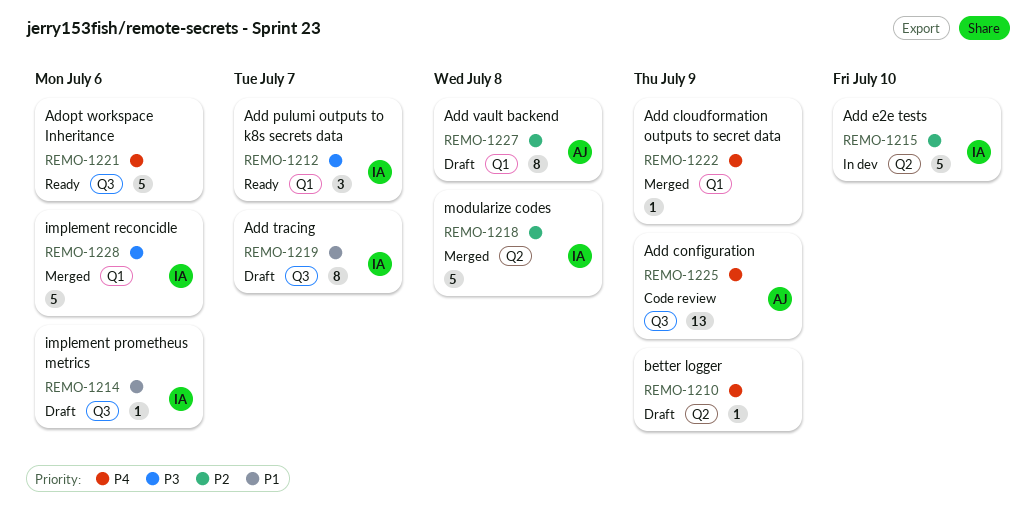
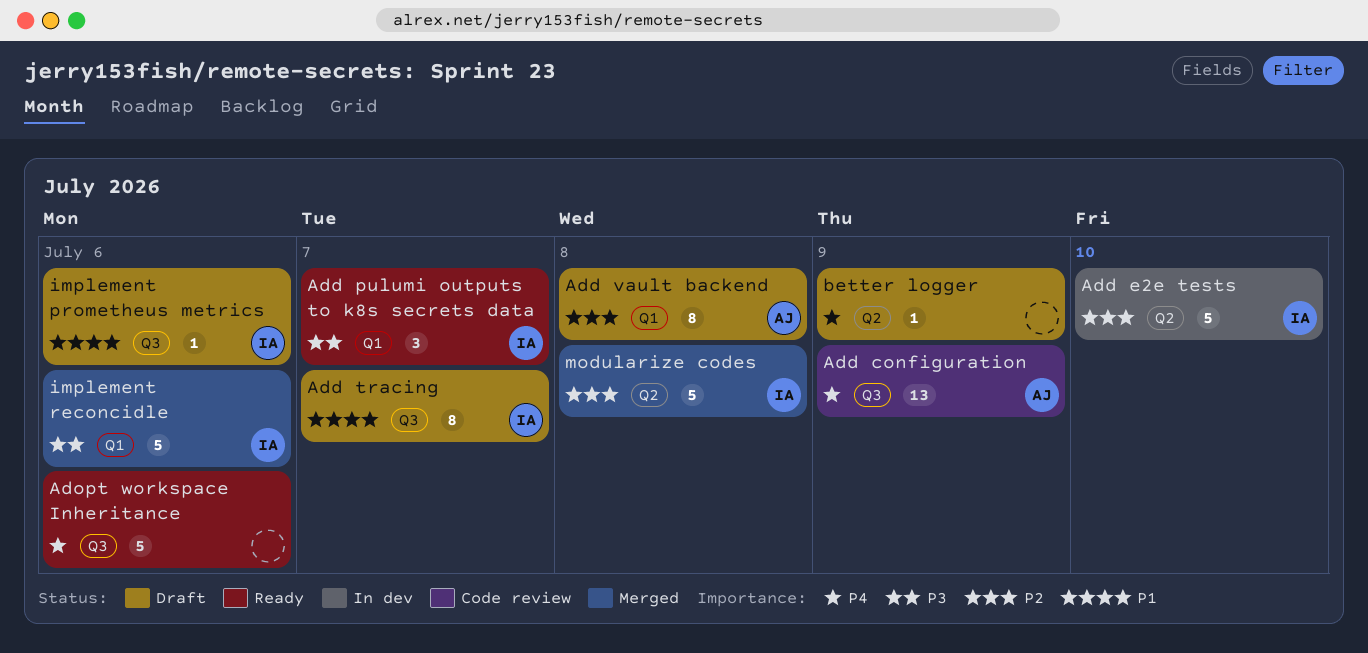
Add cloudformation outputs to secret data: present -> none

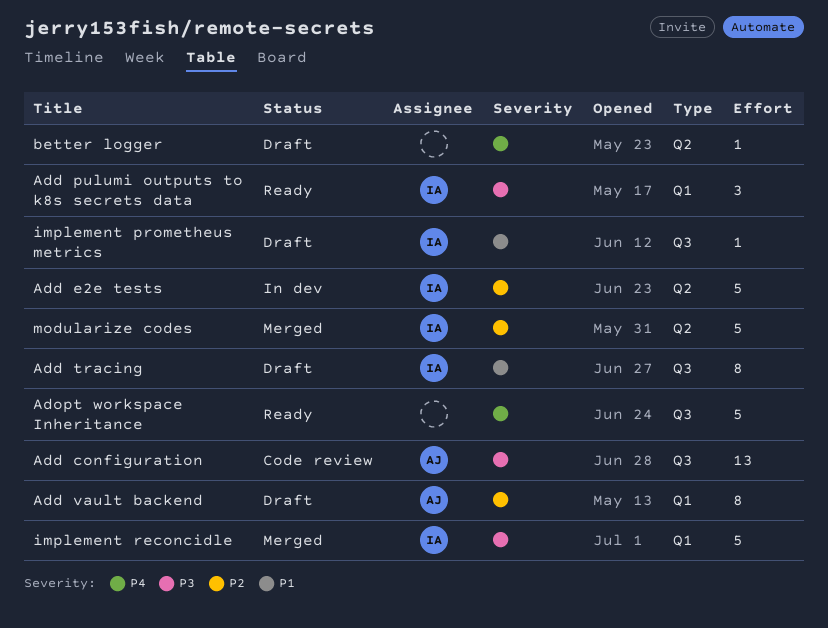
Add configuration, priority: P4 -> P3

